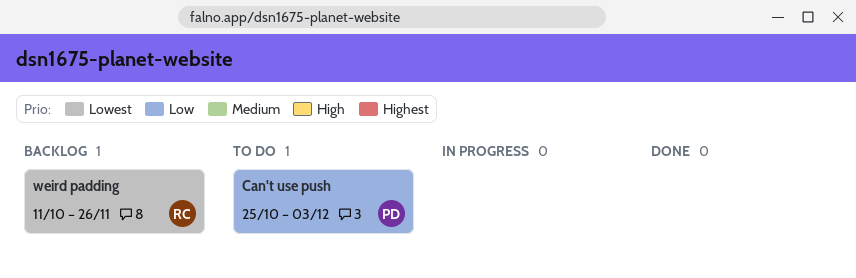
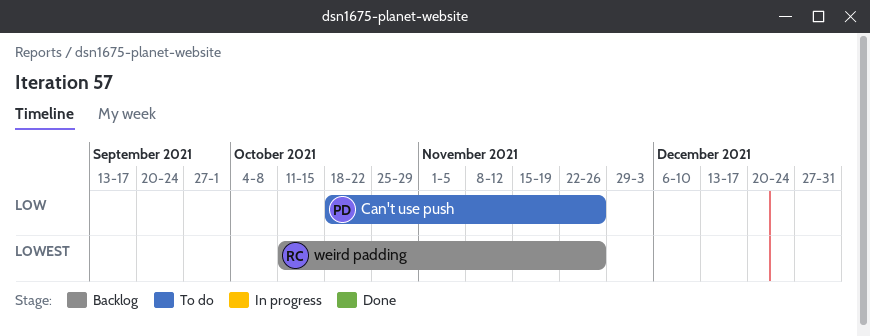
Can't use push, start: Oct 25 -> Oct 18
Can't use push, due: Dec 3 -> Nov 26

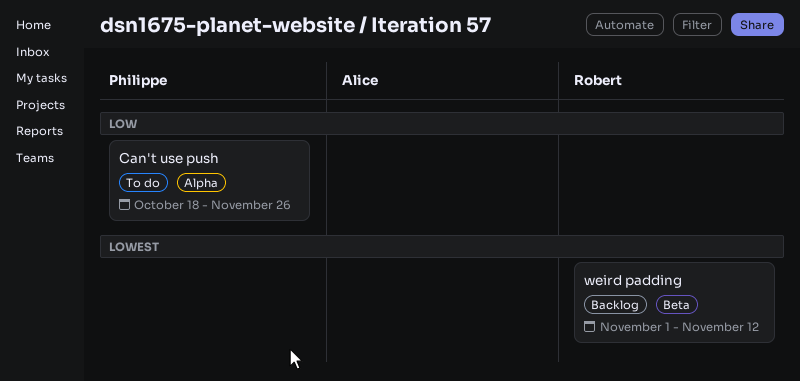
weird padding, start: Oct 11 -> Nov 1
weird padding, due: Nov 26 -> Nov 12

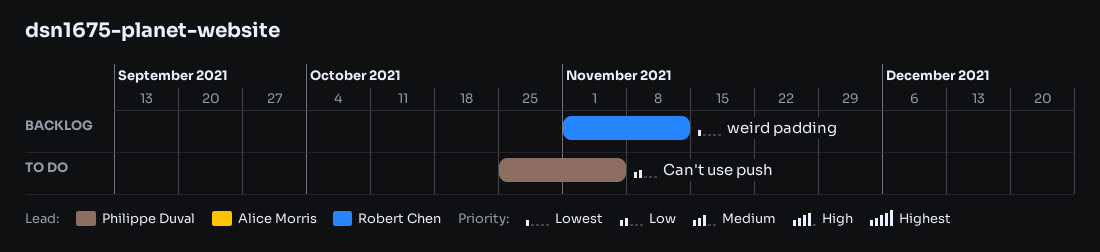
Can't use push, start: Oct 18 -> Oct 25
Can't use push, due: Nov 26 -> Nov 5

